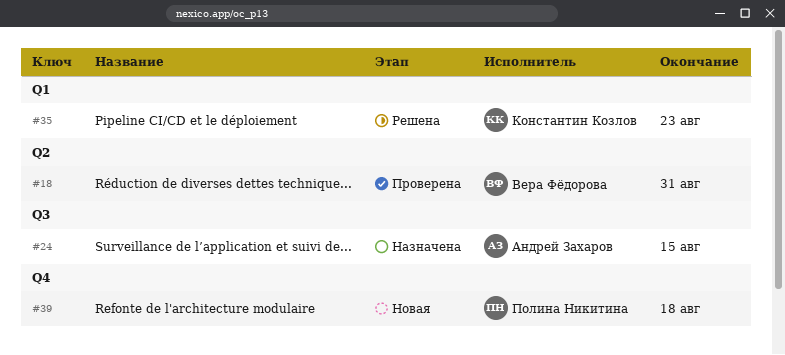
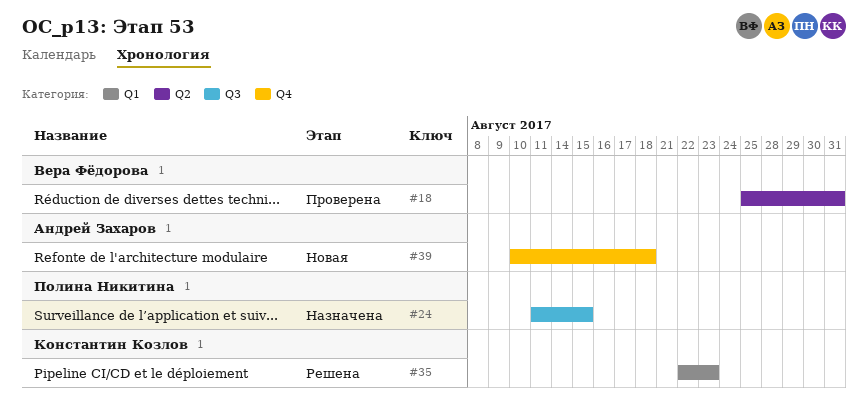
#24, owner: Андрей Захаров -> Полина Никитина
#39, owner: Полина Никитина -> Андрей Захаров

